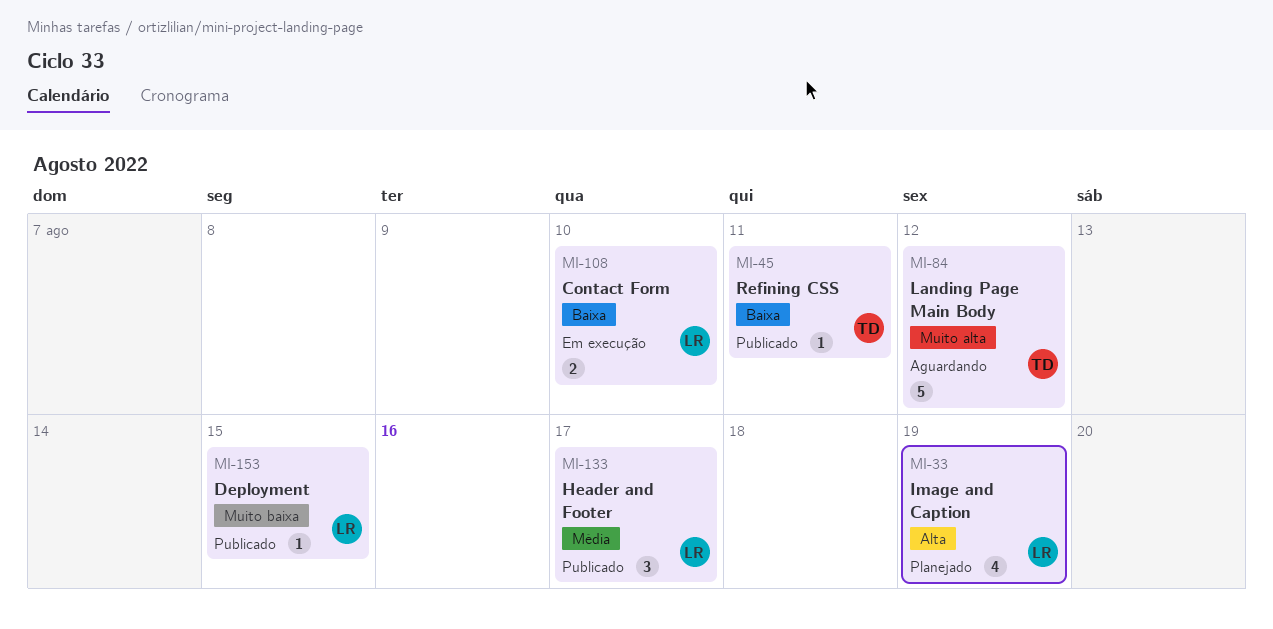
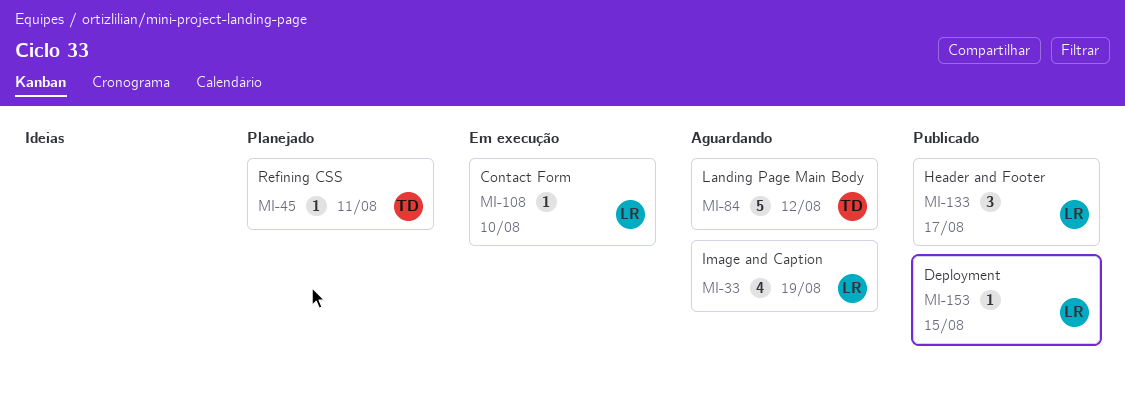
MI-33, status: Planejado -> Aguardando
MI-45, status: Publicado -> Planejado
MI-108, estimate: 2 -> 1

